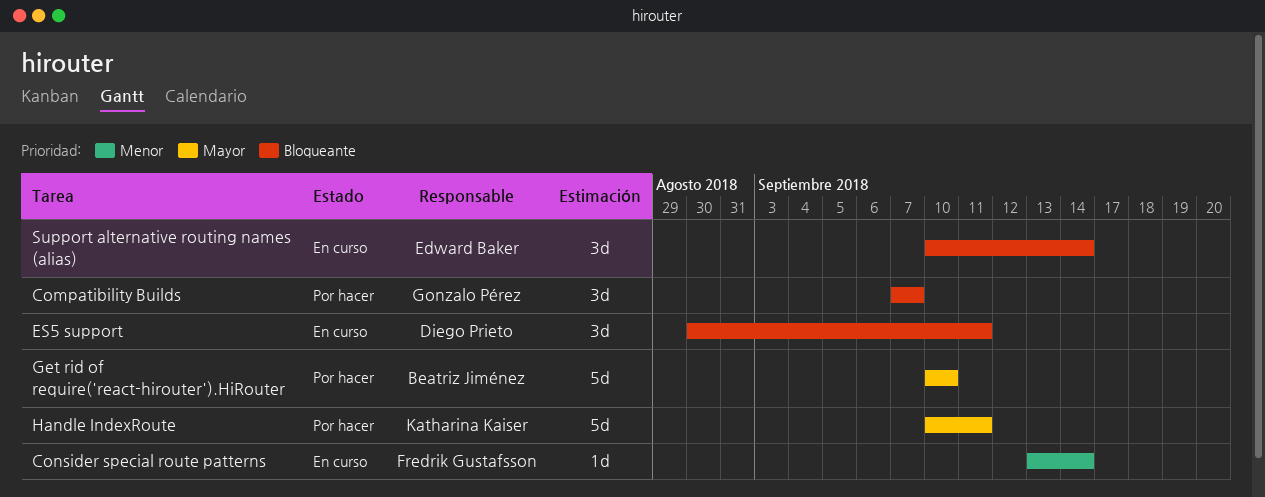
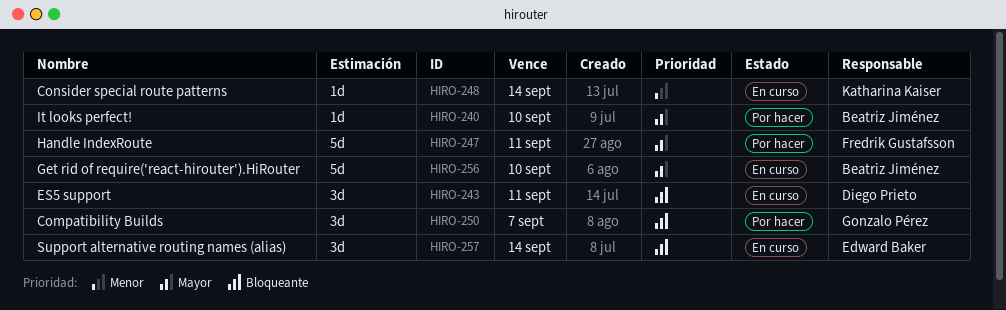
Consider special route patterns, owner: Fredrik Gustafsson -> Katharina Kaiser
Get rid of require('react-hirouter').HiRouter, status: Por hacer -> En curso
Handle IndexRoute, owner: Katharina Kaiser -> Fredrik Gustafsson
It looks perfect!: none -> present

